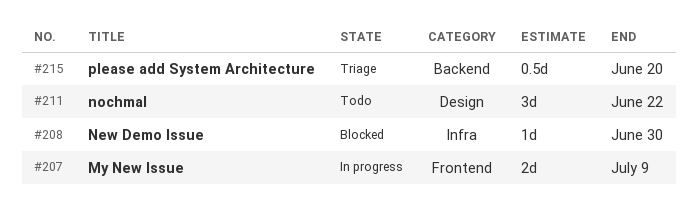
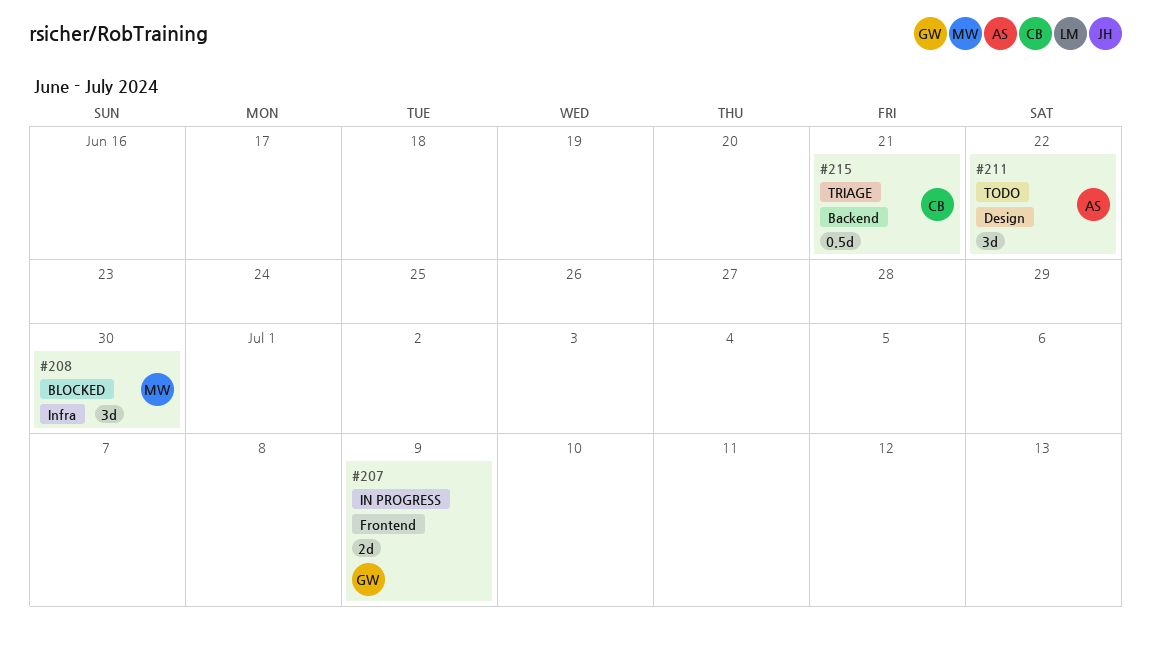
#208, estimate: 1d -> 3d
#215, due: Jun 20 -> Jun 21

